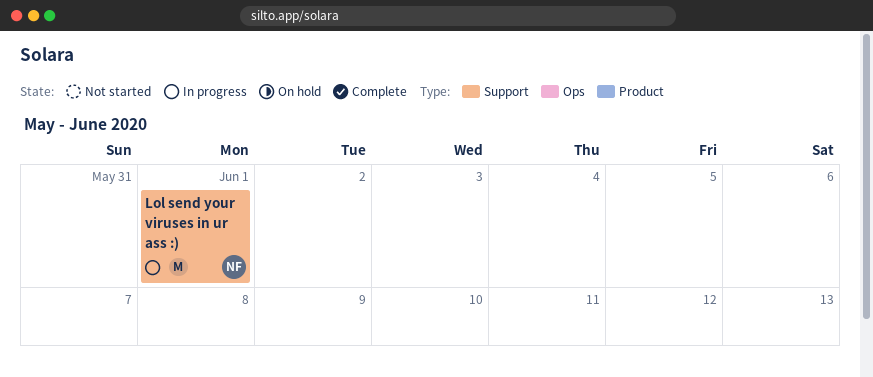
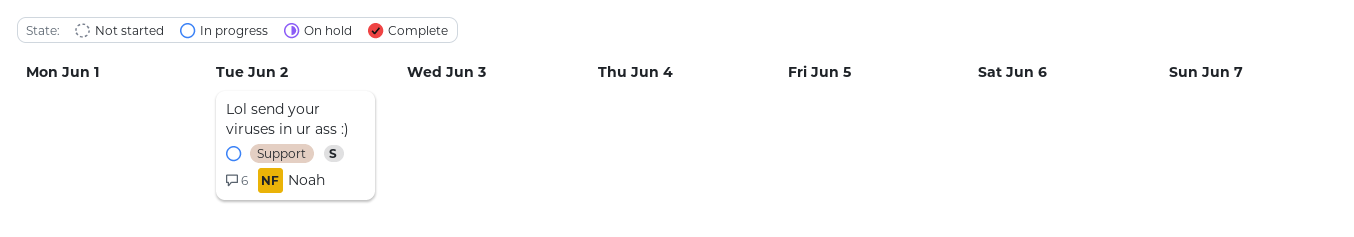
Lol send your viruses in ur ass :), estimate: M -> S
Lol send your viruses in ur ass :), due: Jun 1 -> Jun 2

